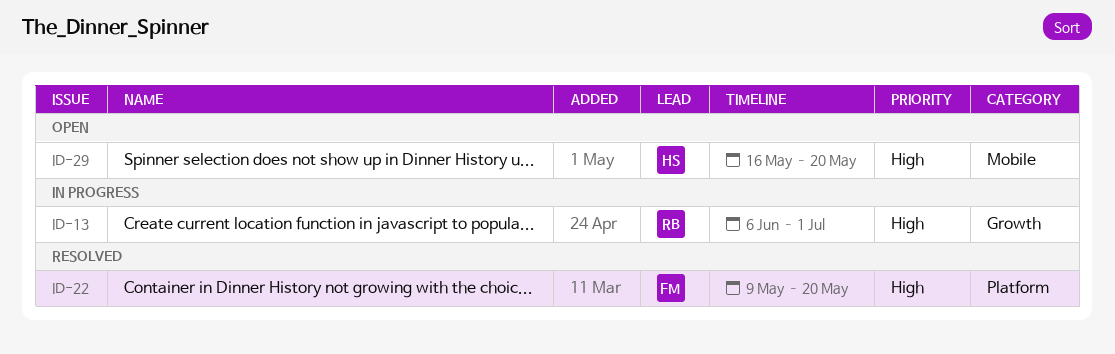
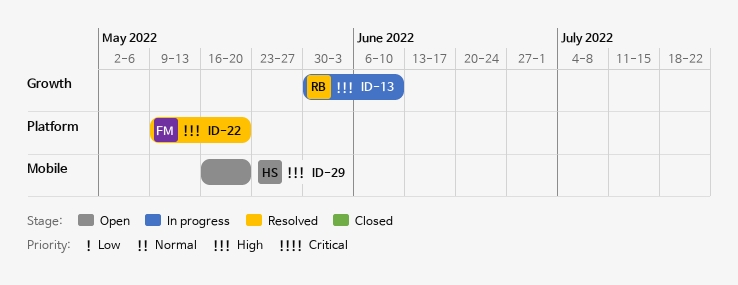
ID-13, start: Jun 6 -> May 30
ID-13, due: Jul 1 -> Jun 10

